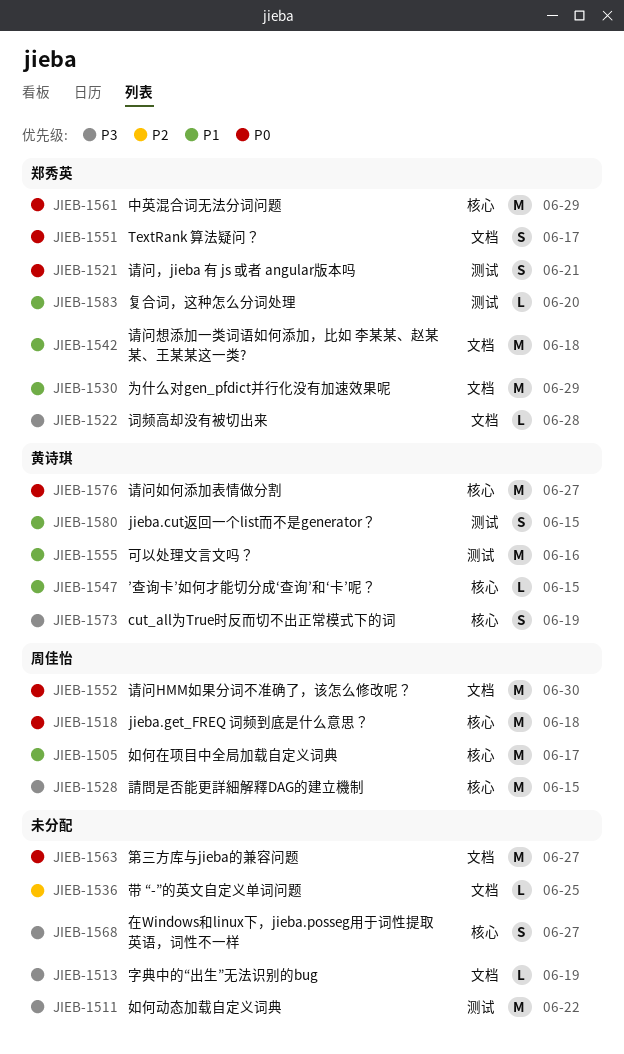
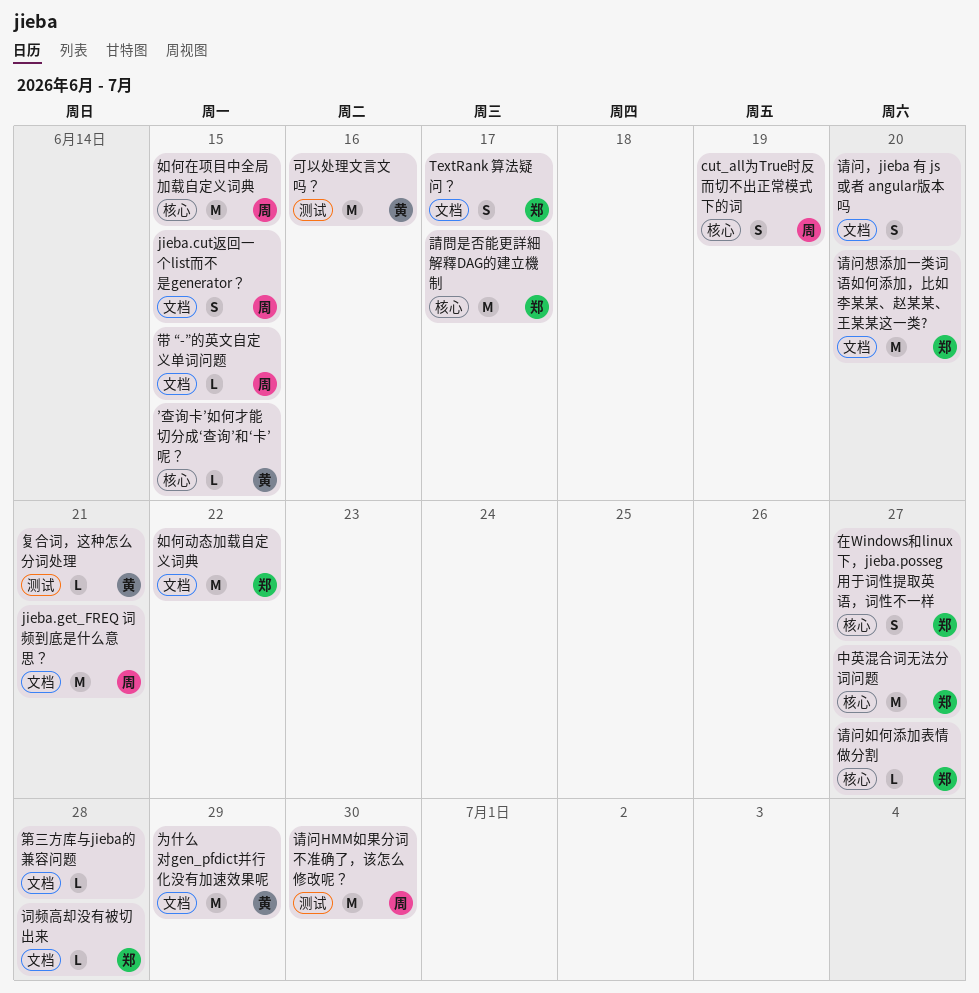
cut_all为True时反而切不出正常模式下的词, owner: 黄诗琪 -> 周佳怡
jieba.cut返回一个list而不是generator？, owner: 黄诗琪 -> 周佳怡
jieba.cut返回一个list而不是generator？, label: 测试 -> 文档
jieba.get_FREQ 词频到底是什么意思？, label: 核心 -> 文档
jieba.get_FREQ 词频到底是什么意思？, due: Jun 18 -> Jun 21
中英混合词无法分词问题, due: Jun 29 -> Jun 27
为什么对gen_pfdict并行化没有加速效果呢, owner: 郑秀英 -> 黄诗琪
在Windows和linux下，jieba.posseg用于词性提取英语，词性不一样, owner: none -> 郑秀英
复合词，这种怎么分词处理, owner: 郑秀英 -> 黄诗琪
复合词，这种怎么分词处理, due: Jun 20 -> Jun 21
如何动态加载自定义词典, owner: none -> 郑秀英
如何动态加载自定义词典, label: 测试 -> 文档
如何在项目中全局加载自定义词典, due: Jun 17 -> Jun 15
字典中的“出生”无法识别的bug: present -> none
带 “-”的英文自定义单词问题, owner: none -> 周佳怡
带 “-”的英文自定义单词问题, due: Jun 25 -> Jun 15
第三方库与jieba的兼容问题, estimate: M -> L
第三方库与jieba的兼容问题, due: Jun 27 -> Jun 28
請問是否能更詳細解釋DAG的建立機制, owner: 周佳怡 -> 郑秀英
請問是否能更詳細解釋DAG的建立機制, due: Jun 15 -> Jun 17
请问HMM如果分词不准确了，该怎么修改呢？, label: 文档 -> 测试
请问如何添加表情做分割, owner: 黄诗琪 -> 郑秀英
请问如何添加表情做分割, estimate: M -> L
请问想添加一类词语如何添加，比如 李某某、赵某某、王某某这一类?, due: Jun 18 -> Jun 20
请问，jieba 有 js 或者 angular版本吗, owner: 郑秀英 -> none
请问，jieba 有 js 或者 angular版本吗, label: 测试 -> 文档
请问，jieba 有 js 或者 angular版本吗, due: Jun 21 -> Jun 20

